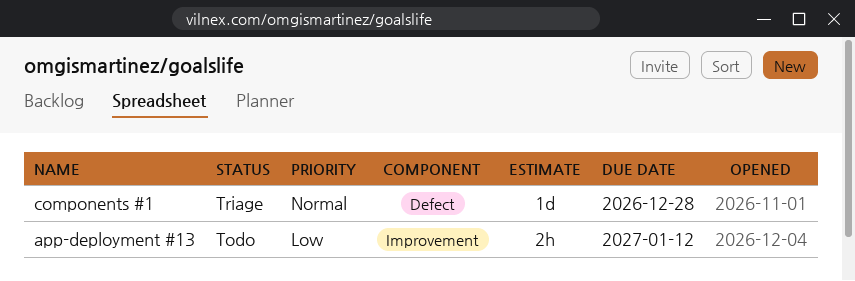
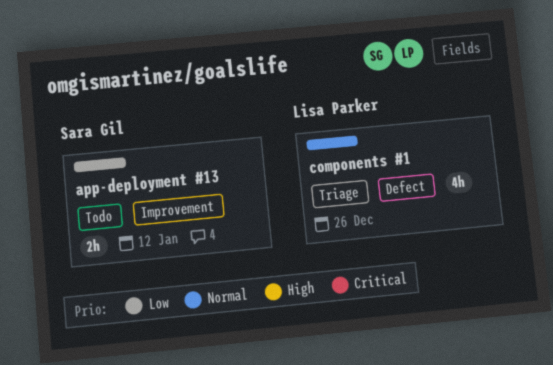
components #1, estimate: 1d -> 4h
components #1, due: Dec 28 -> Dec 26

